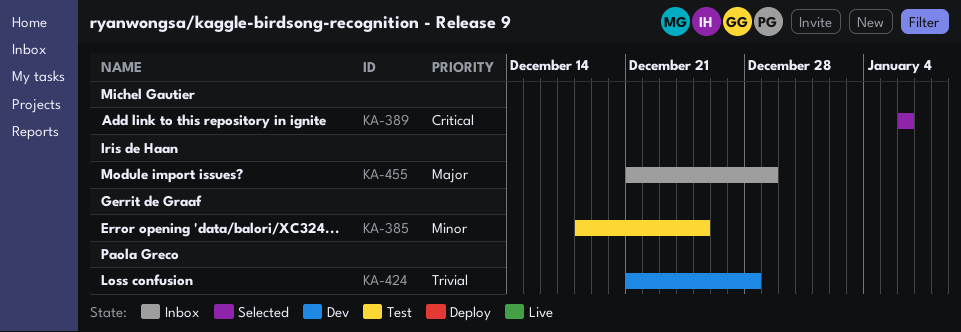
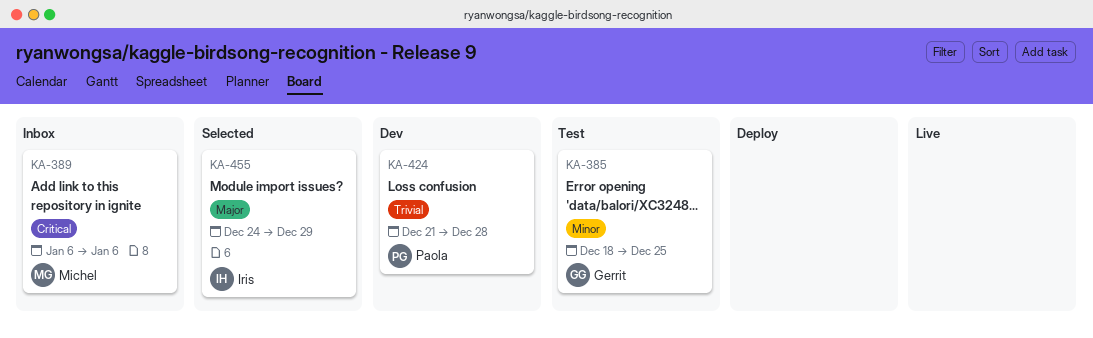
KA-389, status: Selected -> Inbox
KA-455, status: Inbox -> Selected
KA-455, start: Dec 21 -> Dec 24

